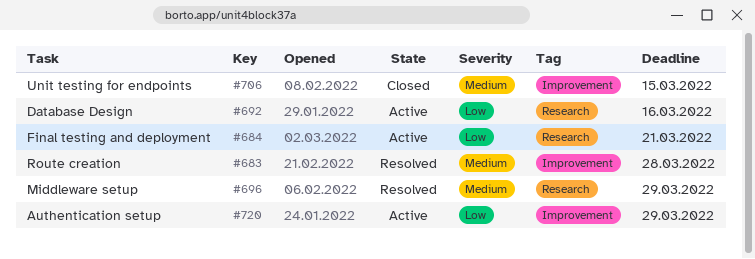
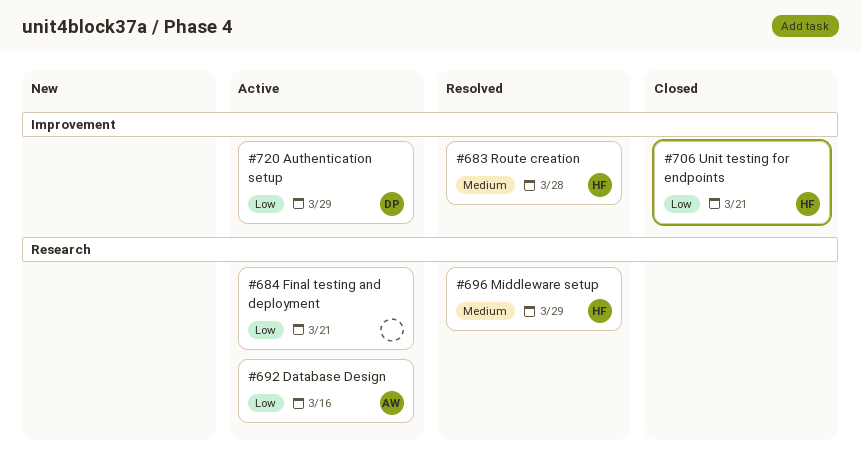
#706, priority: Medium -> Low
#706, due: Mar 15 -> Mar 21

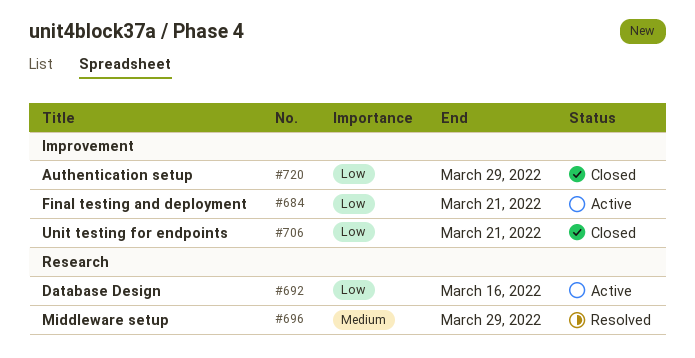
#683: present -> none
#684, label: Research -> Improvement
#720, status: Active -> Closed

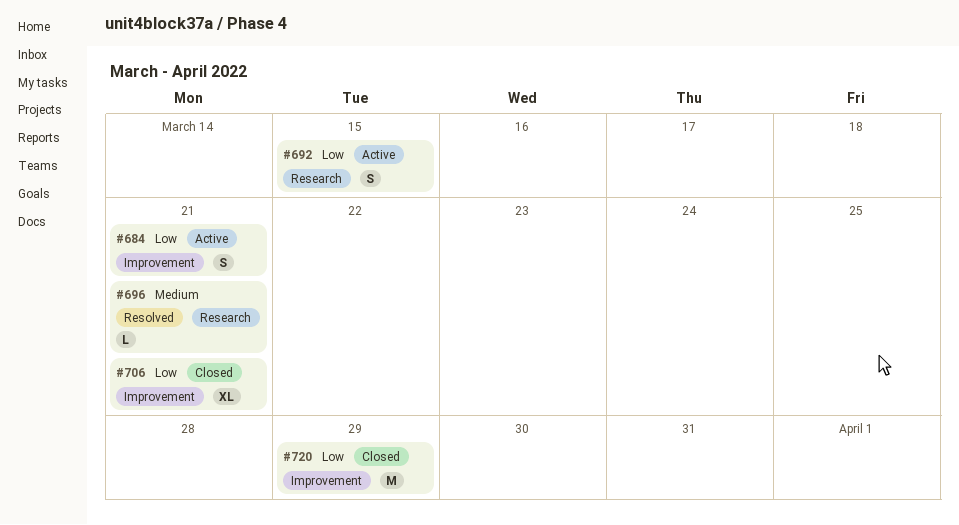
#692, due: Mar 16 -> Mar 15
#696, due: Mar 29 -> Mar 21

